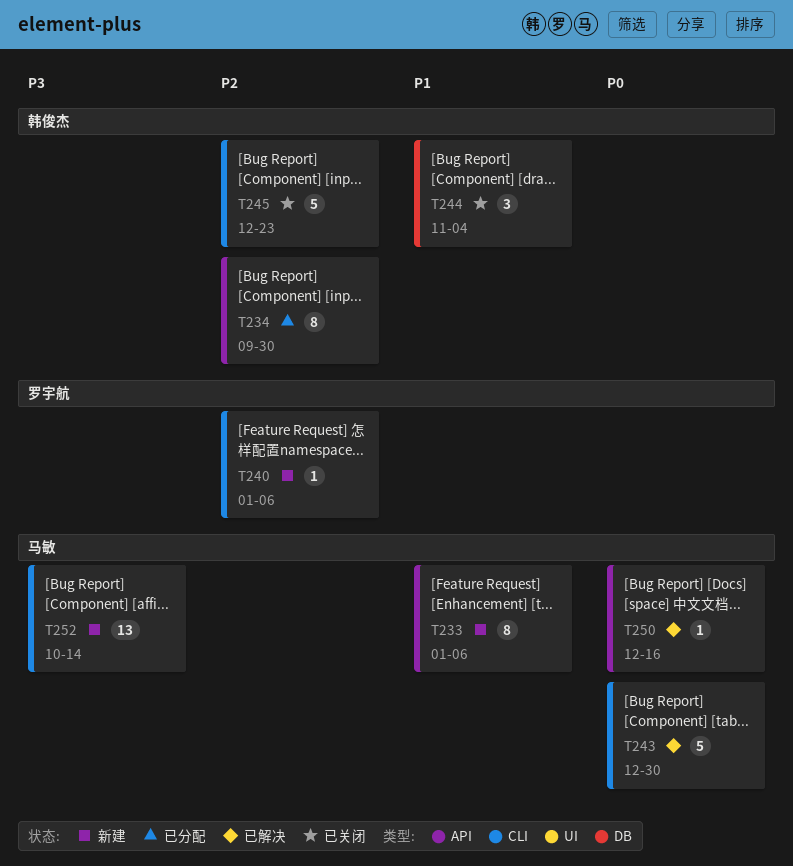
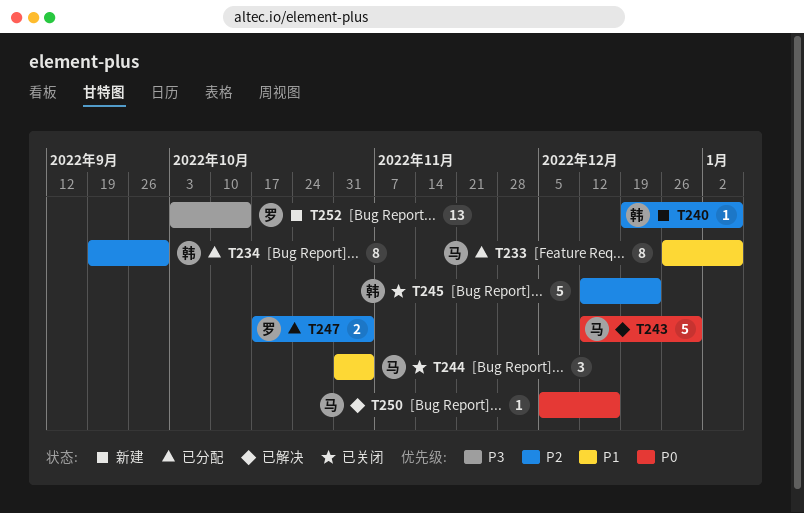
T233, status: 新建 -> 已分配
T240, owner: 罗宇航 -> 韩俊杰
T244, owner: 韩俊杰 -> 马敏
T247: none -> present
T252, owner: 马敏 -> 罗宇航

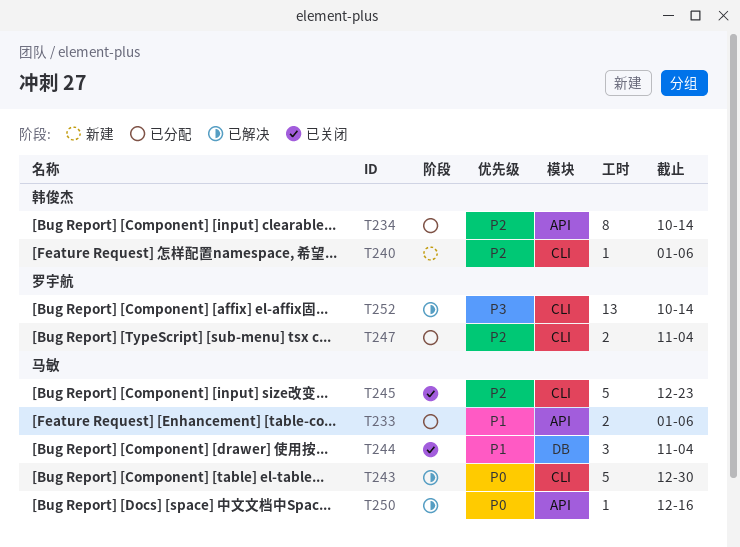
T233, estimate: 8 -> 2
T234, due: Sep 30 -> Oct 14
T245, owner: 韩俊杰 -> 马敏
T252, status: 新建 -> 已解决

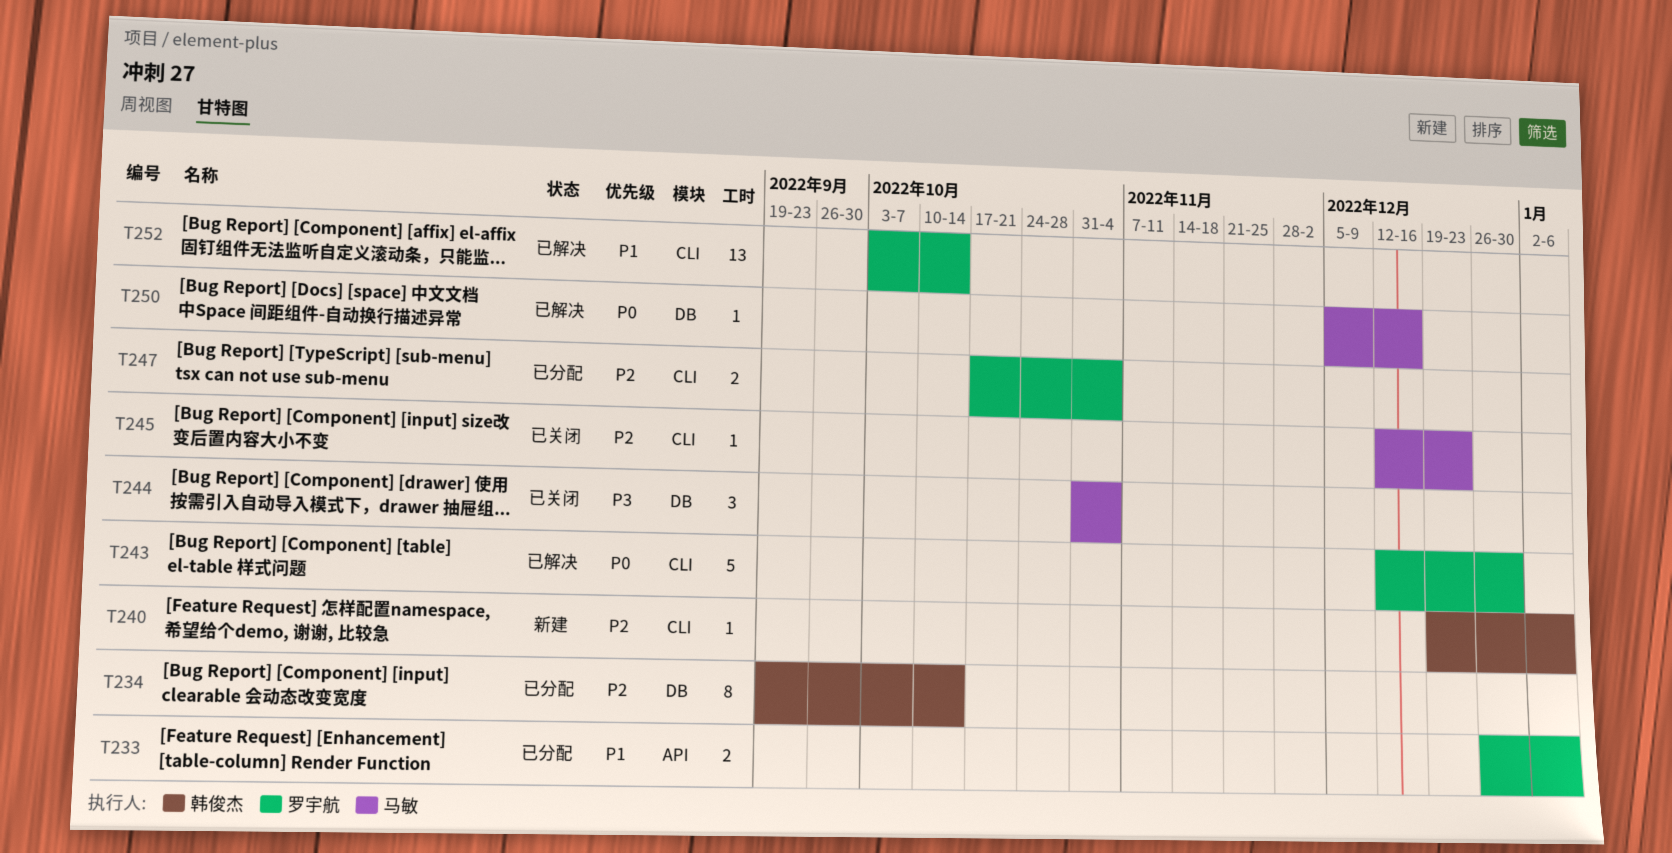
T233, owner: 马敏 -> 罗宇航
T234, label: API -> DB
T243, owner: 马敏 -> 罗宇航
T244, priority: P1 -> P3
T245, estimate: 5 -> 1
T250, label: API -> DB
T252, priority: P3 -> P1

